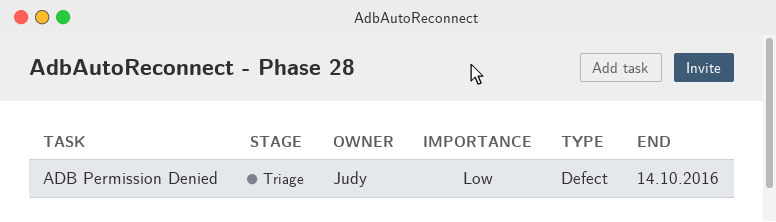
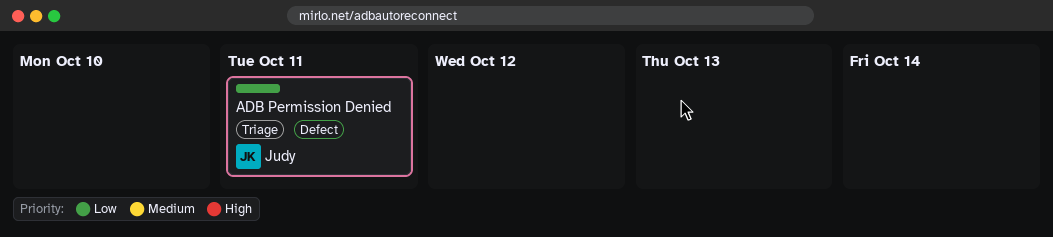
ADB Permission Denied, due: Oct 14 -> Oct 11

